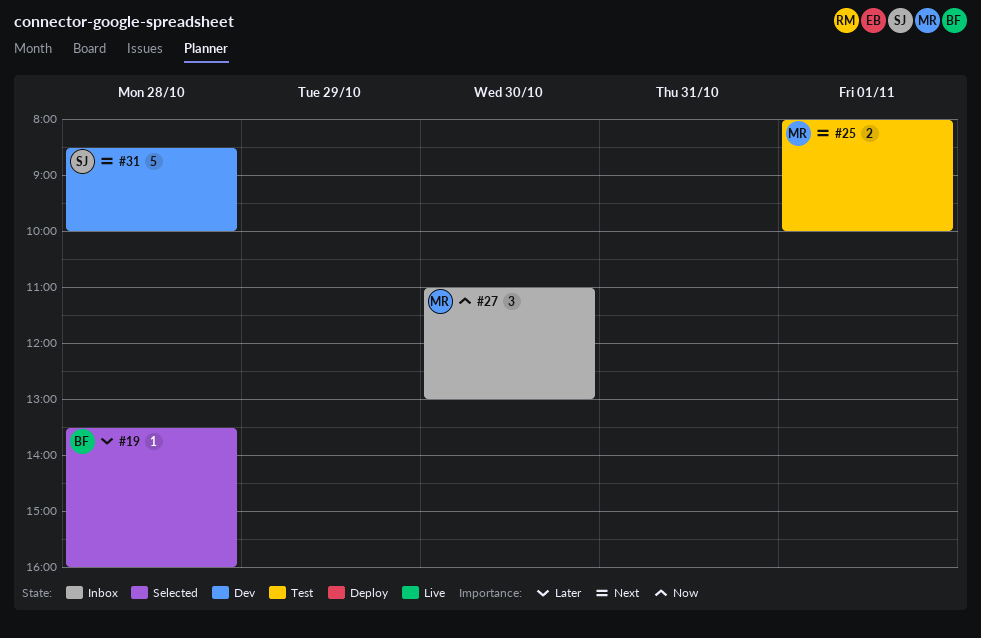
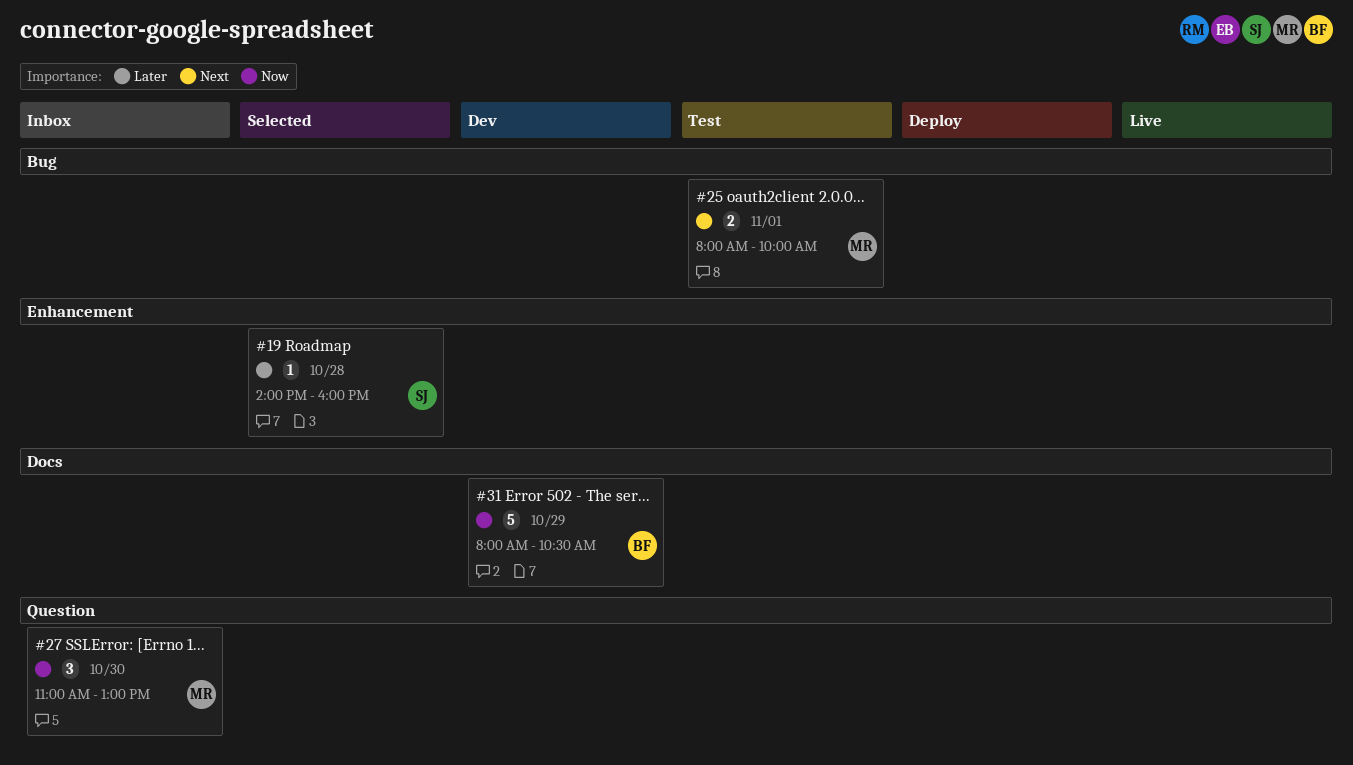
#19, owner: BF -> SJ
#19, begins: 13:30 -> 14:00
#31, owner: SJ -> BF
#31, priority: Next -> Now
#31, day: Oct 28 -> Oct 29
#31, begins: 08:30 -> 08:00
#31, ends: 10:00 -> 10:30

